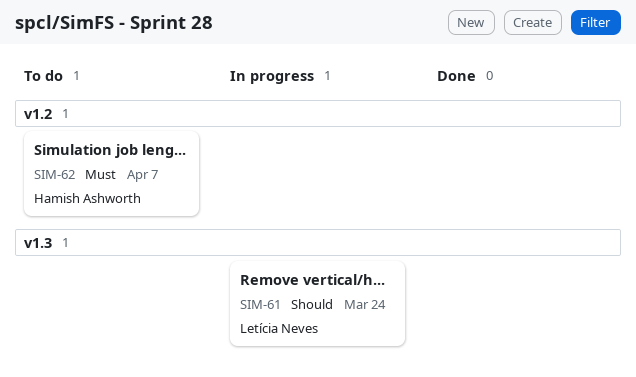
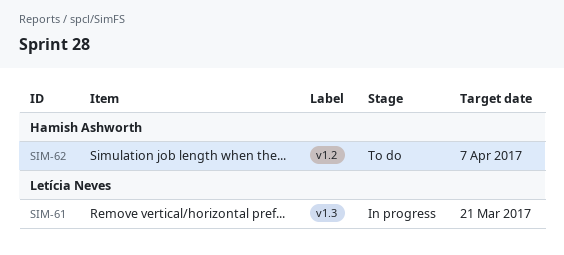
SIM-61, due: Mar 24 -> Mar 21

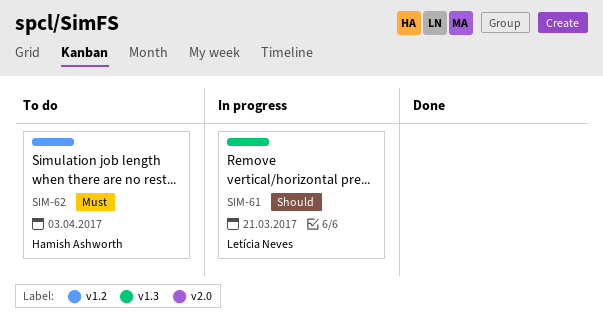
SIM-62, due: Apr 7 -> Apr 3

